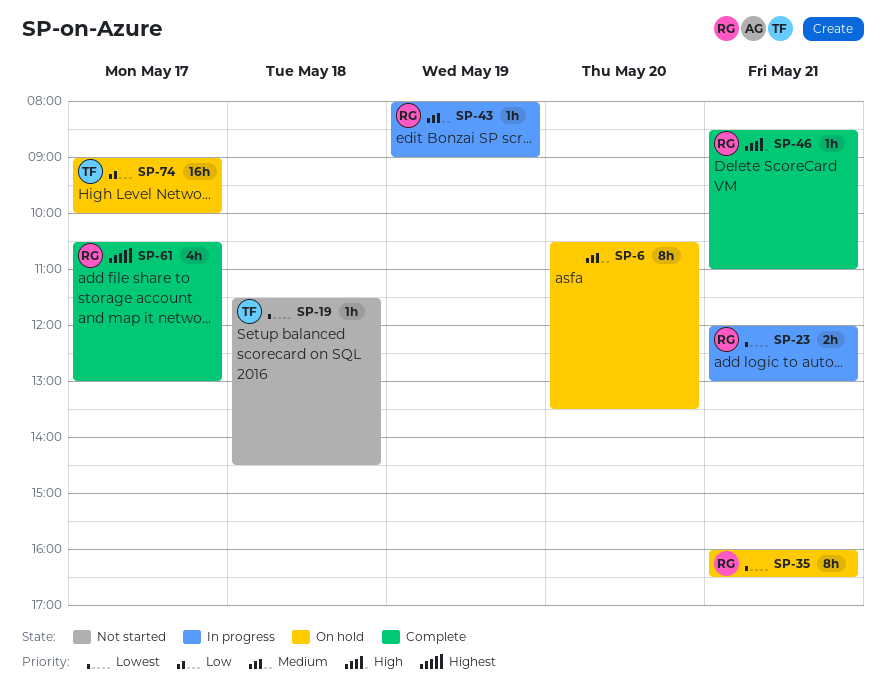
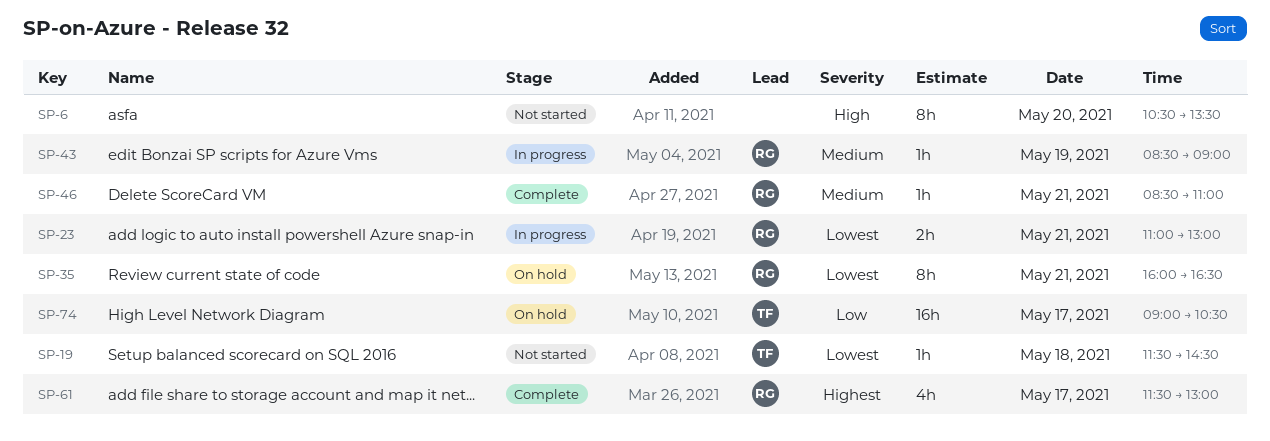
SP-6, status: On hold -> Not started
SP-6, priority: Medium -> High
SP-23, begins: 12:00 -> 11:00
SP-43, begins: 08:00 -> 08:30
SP-46, priority: High -> Medium
SP-61, begins: 10:30 -> 11:30
SP-74, ends: 10:00 -> 10:30

